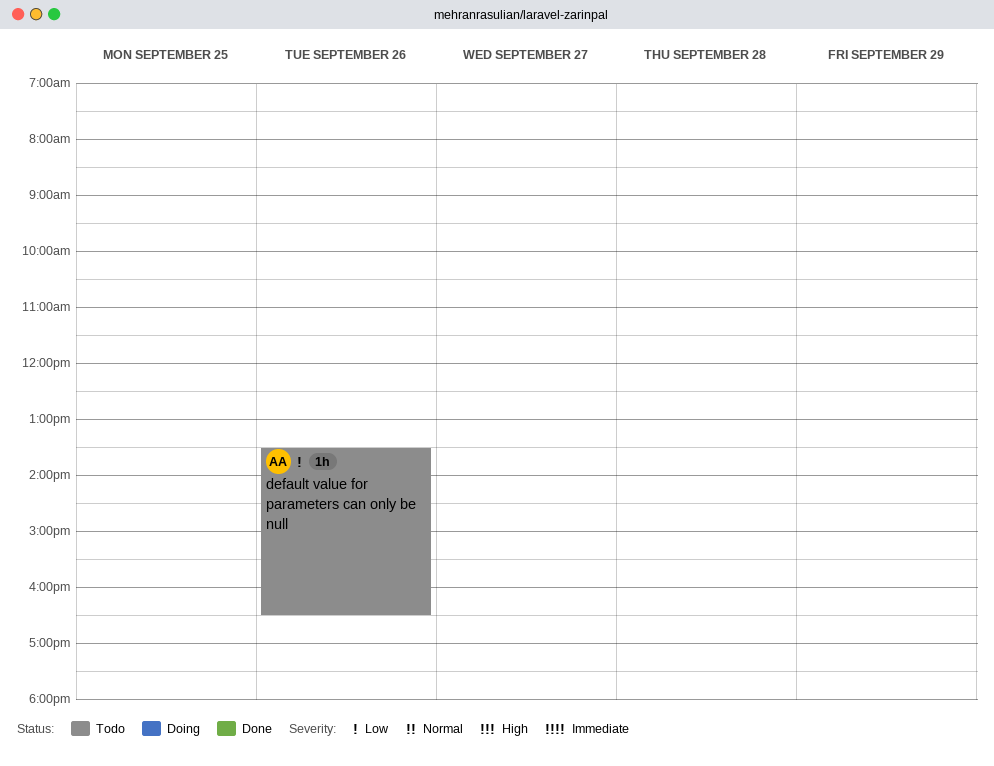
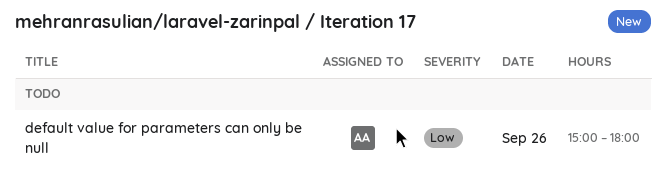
default value for parameters can only be null, begins: 13:30 -> 15:00
default value for parameters can only be null, ends: 16:30 -> 18:00

